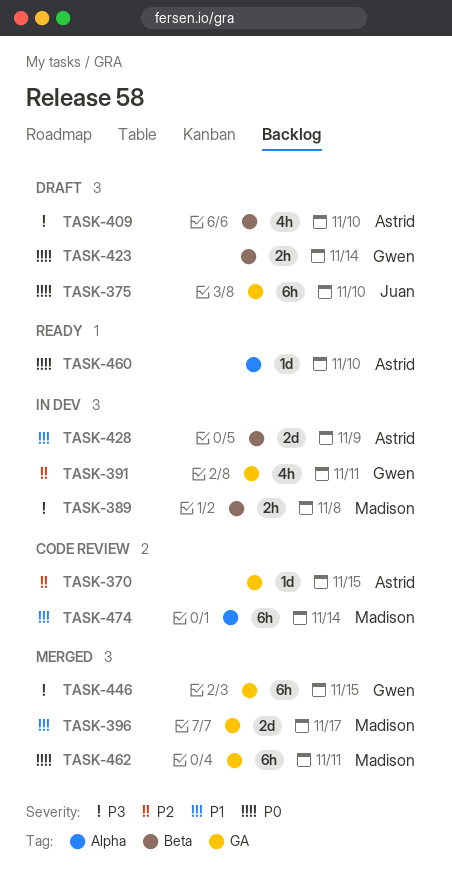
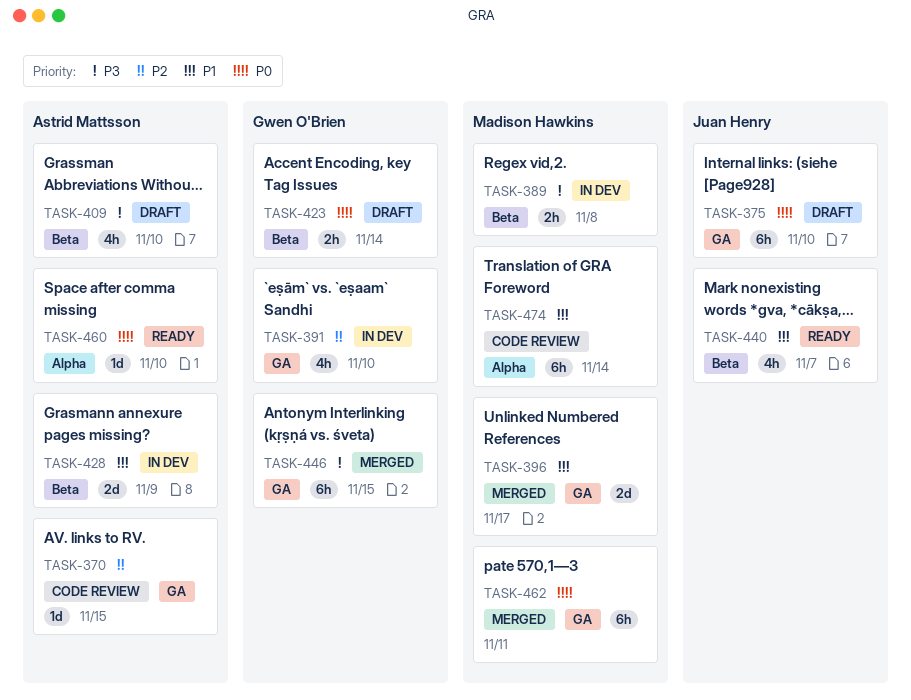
TASK-391, due: Nov 11 -> Nov 10
TASK-440: none -> present

